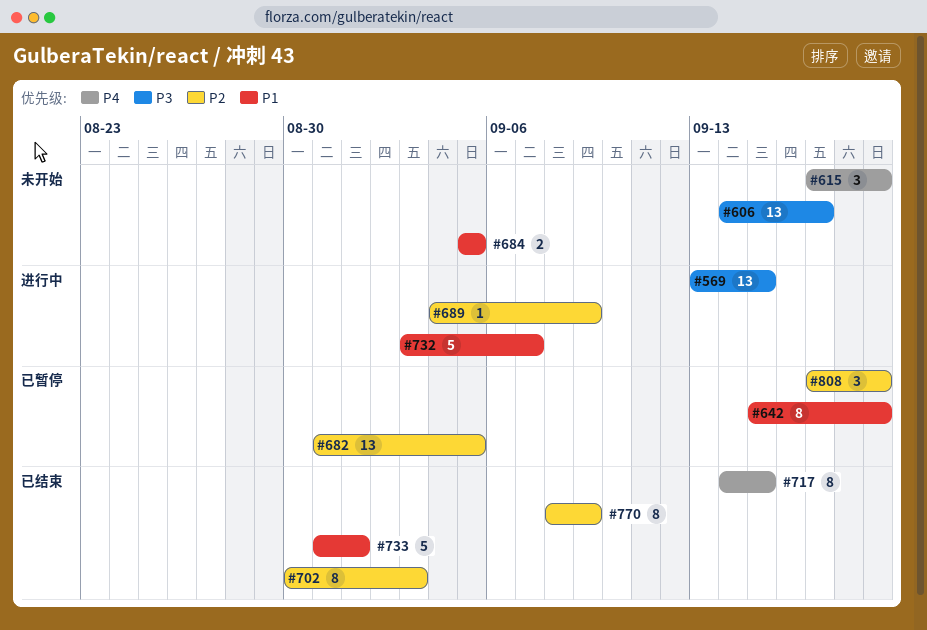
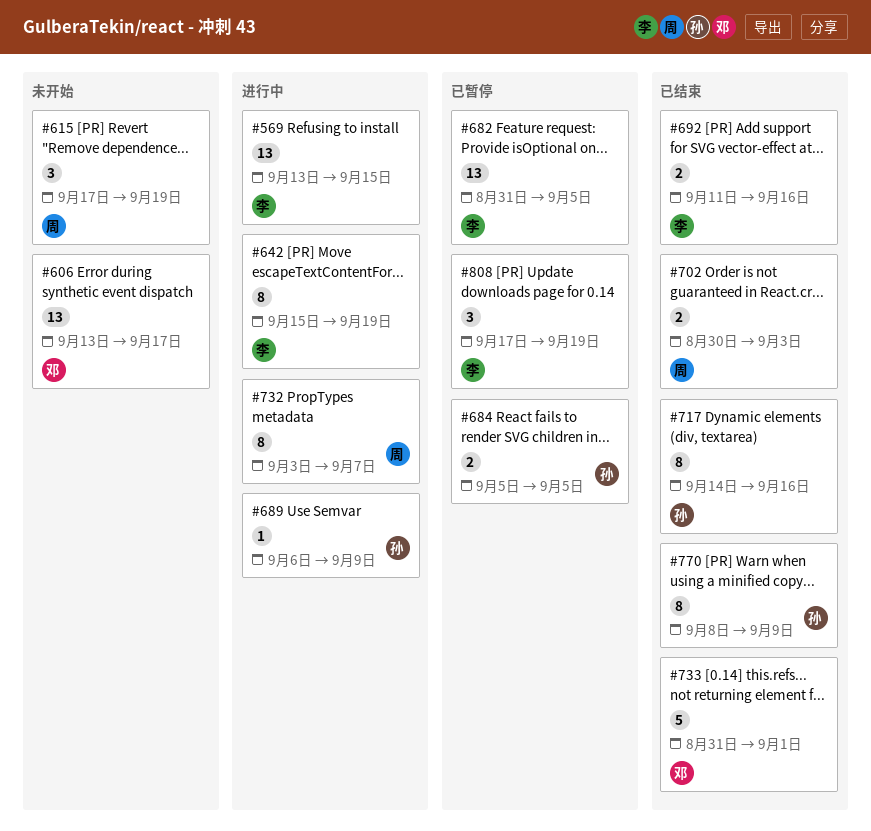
#606, start: Sep 14 -> Sep 13
#642, status: 已暂停 -> 进行中
#684, status: 未开始 -> 已暂停
#689, start: Sep 4 -> Sep 6
#692: none -> present
#702, estimate: 8 -> 2
#717, due: Sep 15 -> Sep 16
#732, estimate: 5 -> 8

